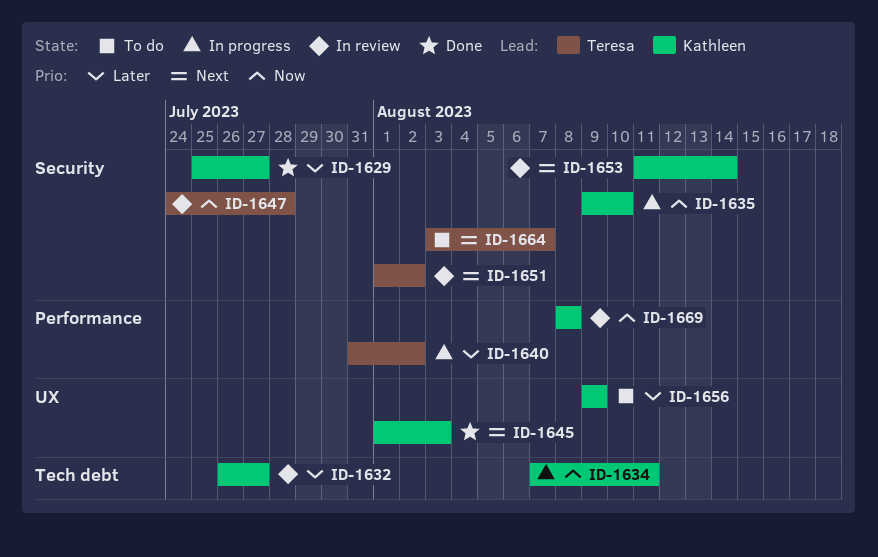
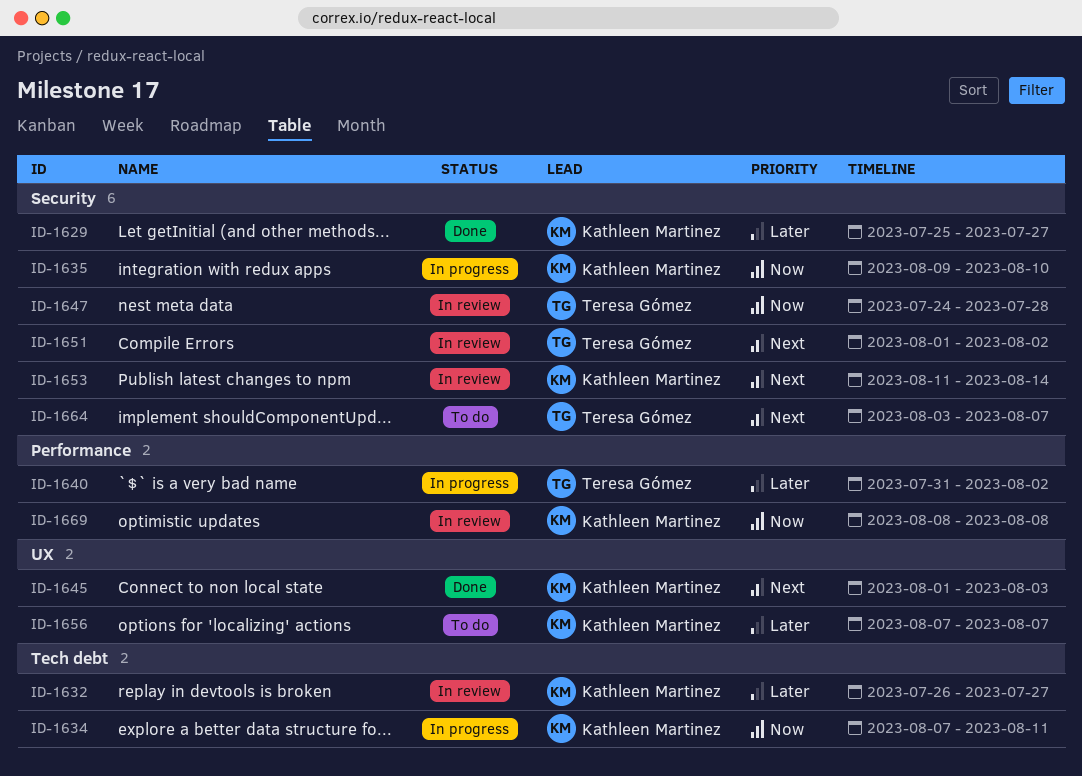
ID-1656, start: Aug 9 -> Aug 7
ID-1656, due: Aug 9 -> Aug 7

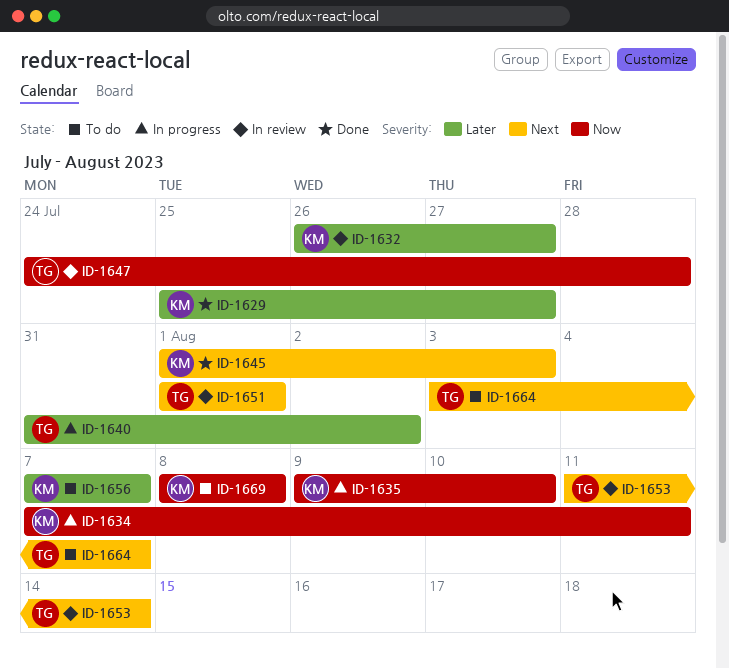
ID-1651, due: Aug 2 -> Aug 1
ID-1653, owner: Kathleen Martinez -> Teresa Gómez
ID-1669, status: In review -> To do

